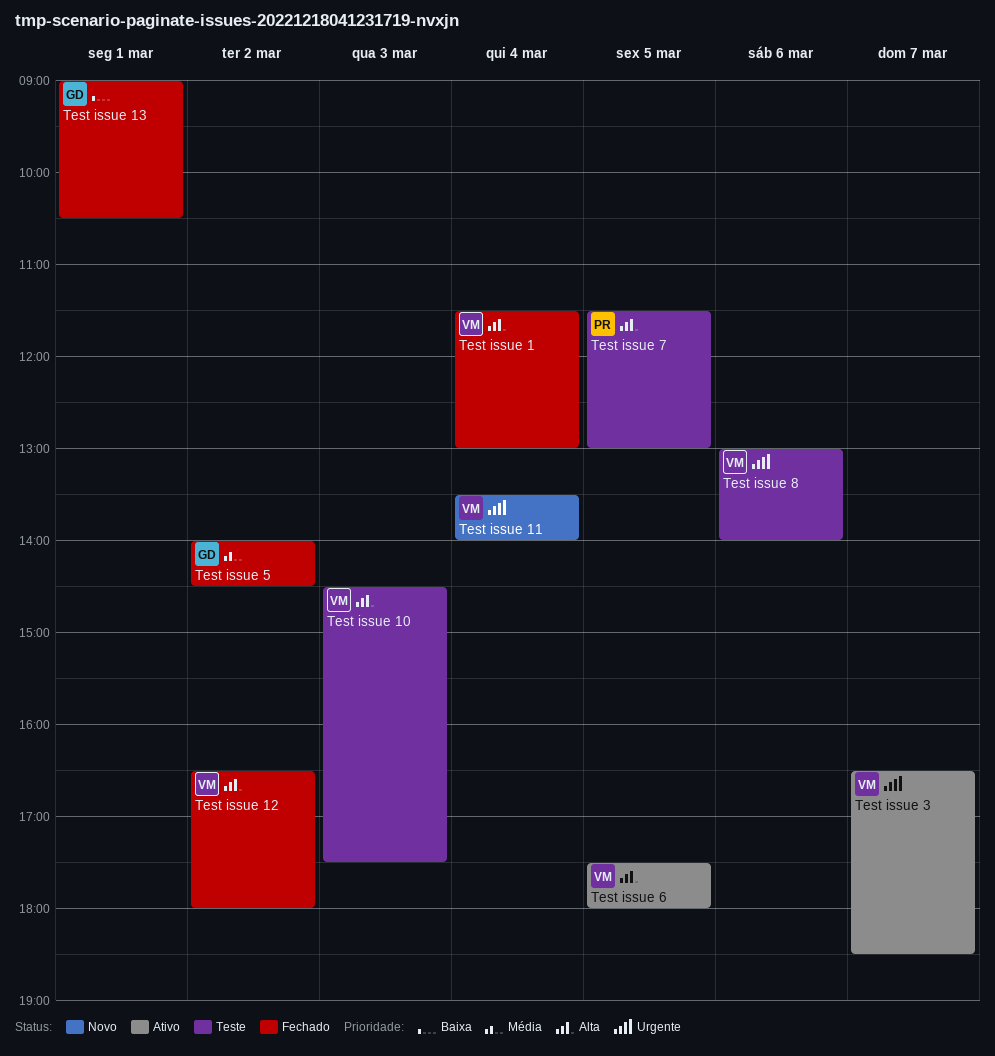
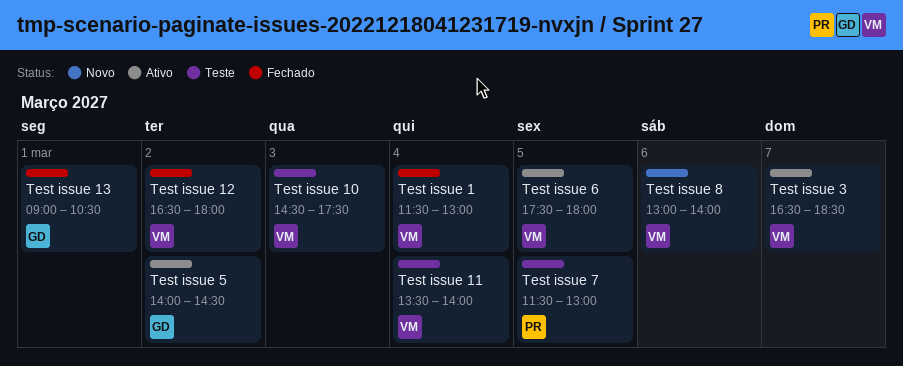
Test issue 11, status: Novo -> Teste
Test issue 5, status: Fechado -> Ativo
Test issue 8, status: Teste -> Novo

